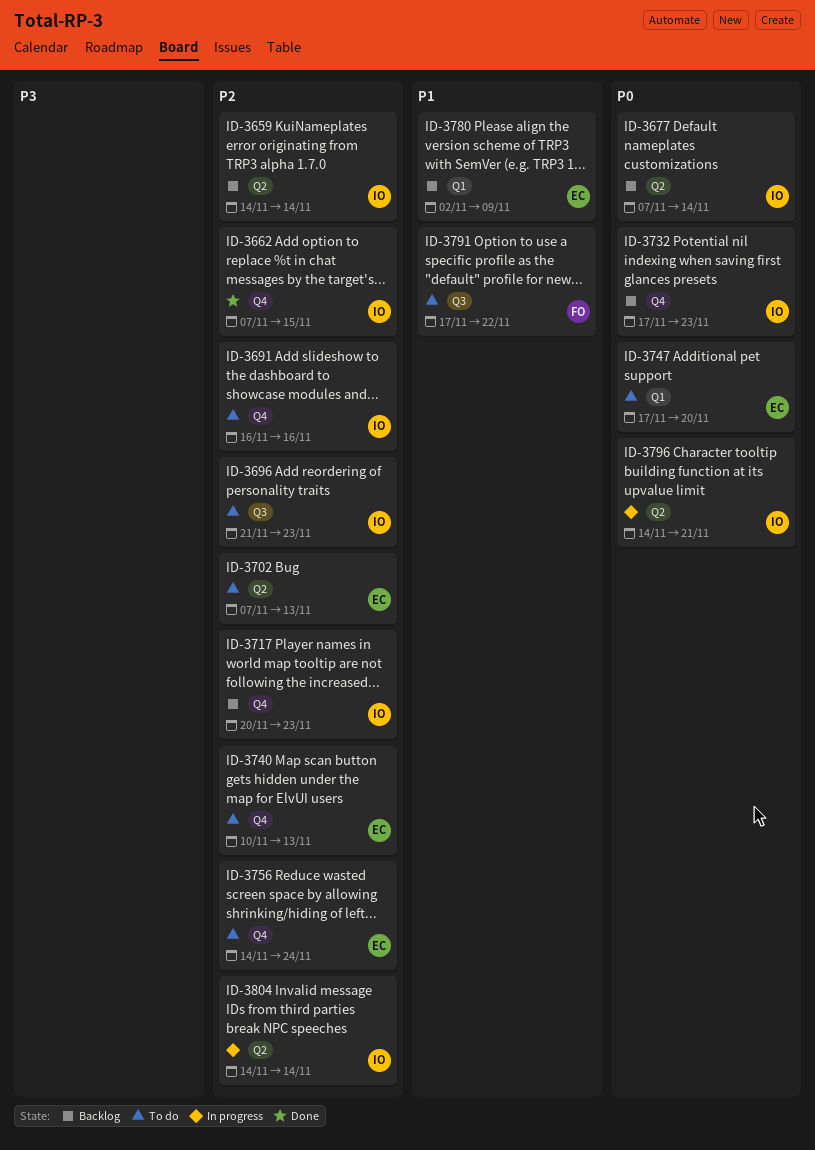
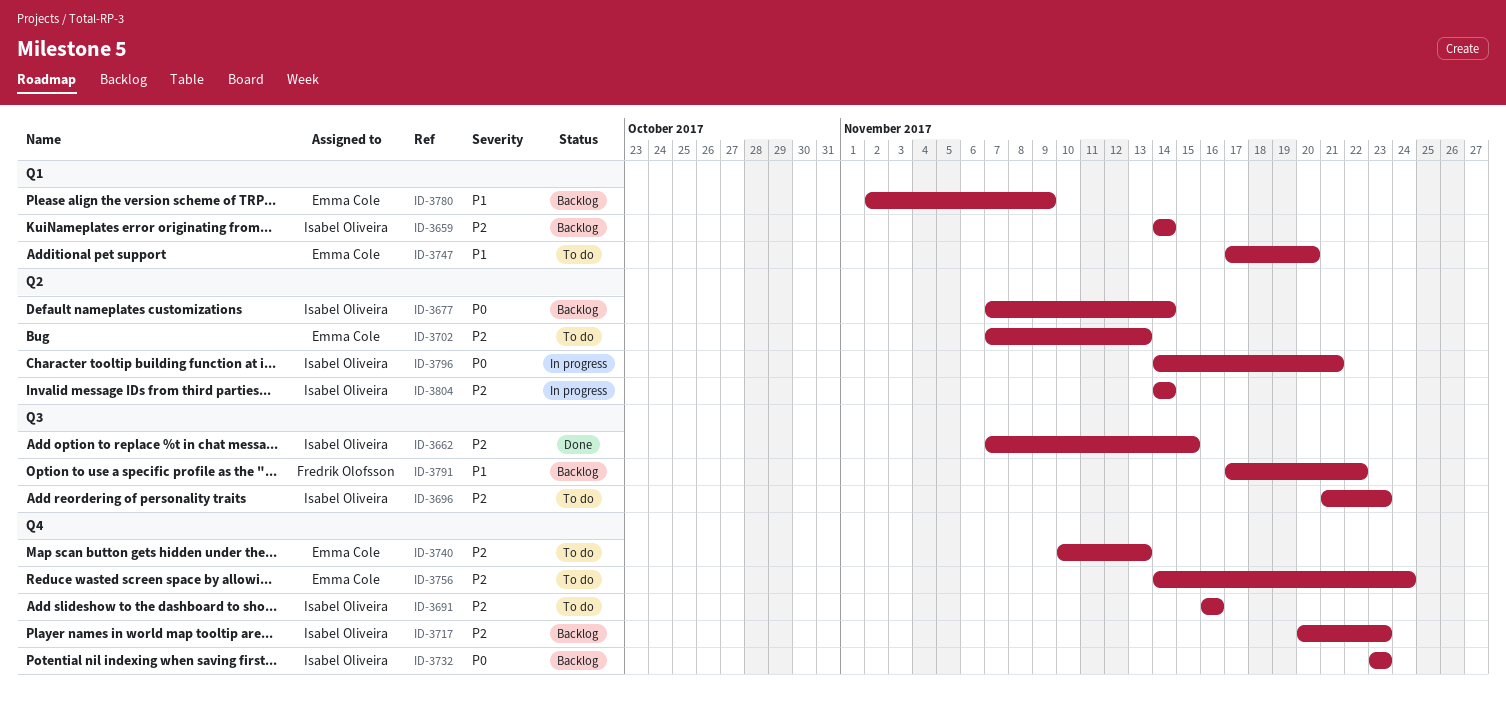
ID-3659, label: Q2 -> Q1
ID-3662, label: Q4 -> Q3
ID-3732, start: Nov 17 -> Nov 23
ID-3747, priority: P0 -> P1
ID-3791, status: To do -> Backlog

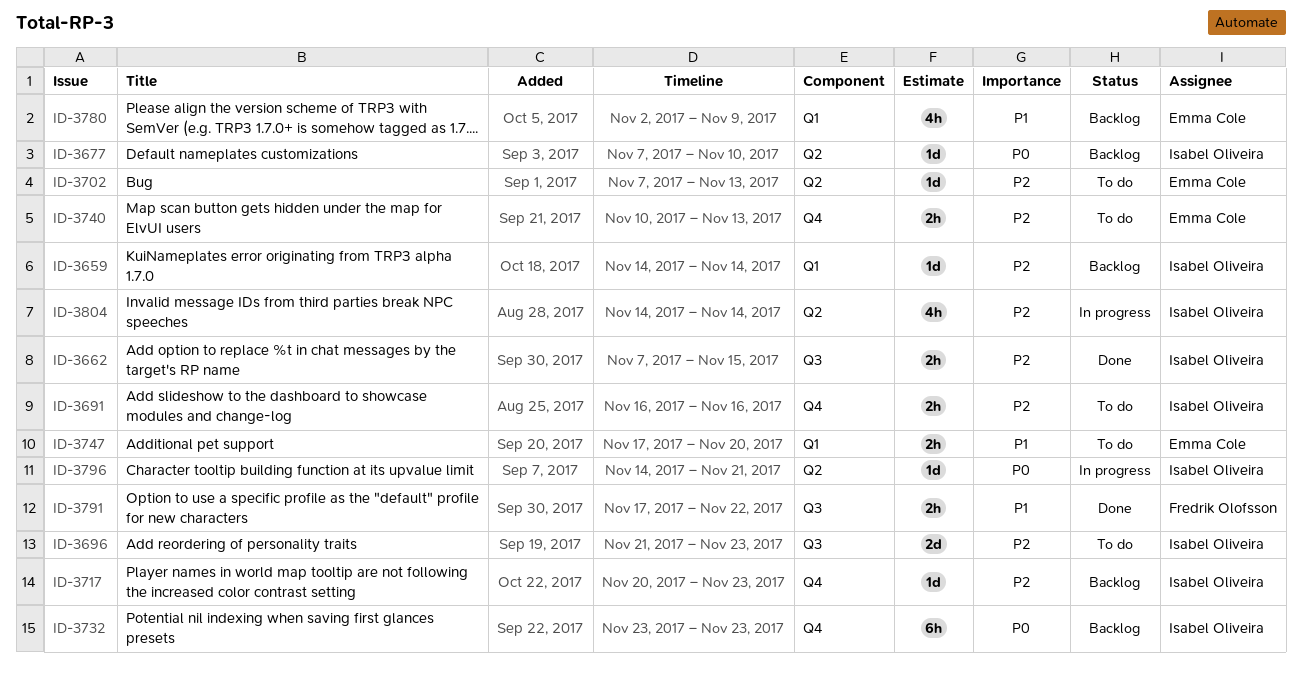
ID-3677, due: Nov 14 -> Nov 10
ID-3756: present -> none
ID-3791, status: Backlog -> Done

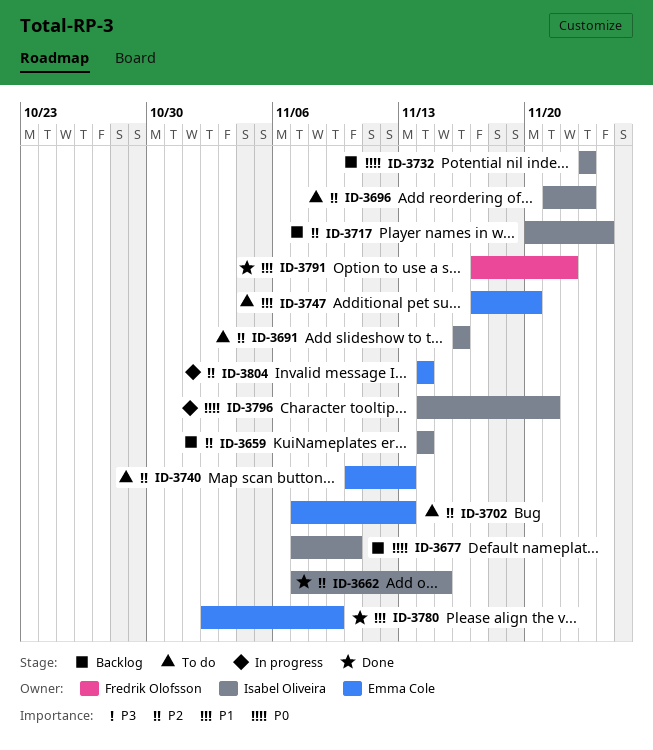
ID-3717, due: Nov 23 -> Nov 24
ID-3780, status: Backlog -> Done
ID-3804, owner: Isabel Oliveira -> Emma Cole

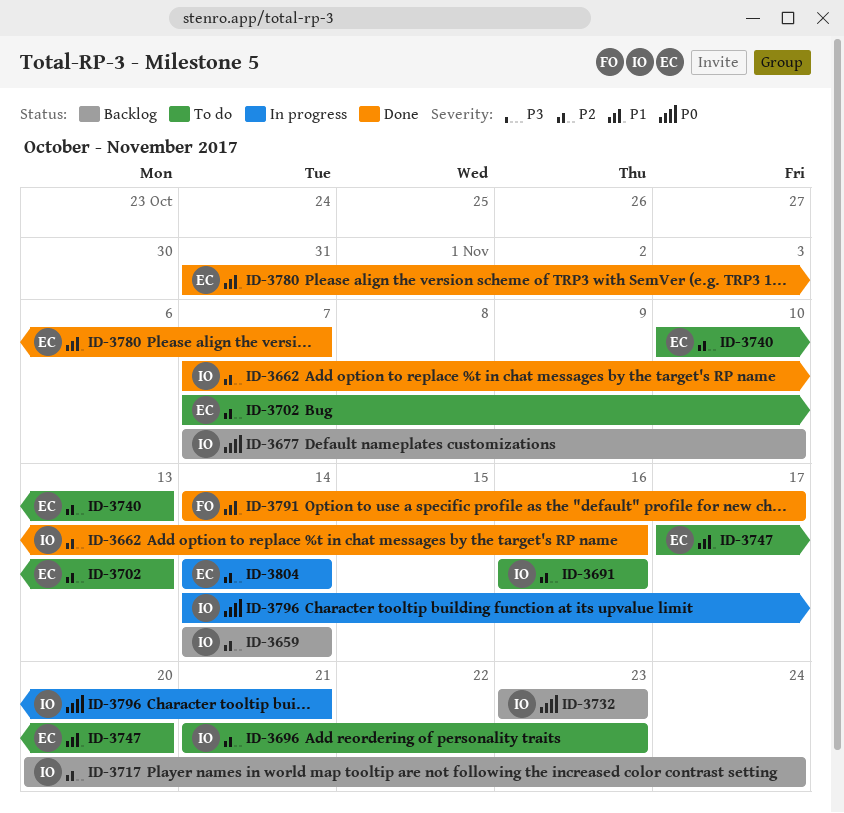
ID-3662, due: Nov 15 -> Nov 16
ID-3780, start: Nov 2 -> Oct 31
ID-3780, due: Nov 9 -> Nov 7
ID-3791, start: Nov 17 -> Nov 14
ID-3791, due: Nov 22 -> Nov 17

